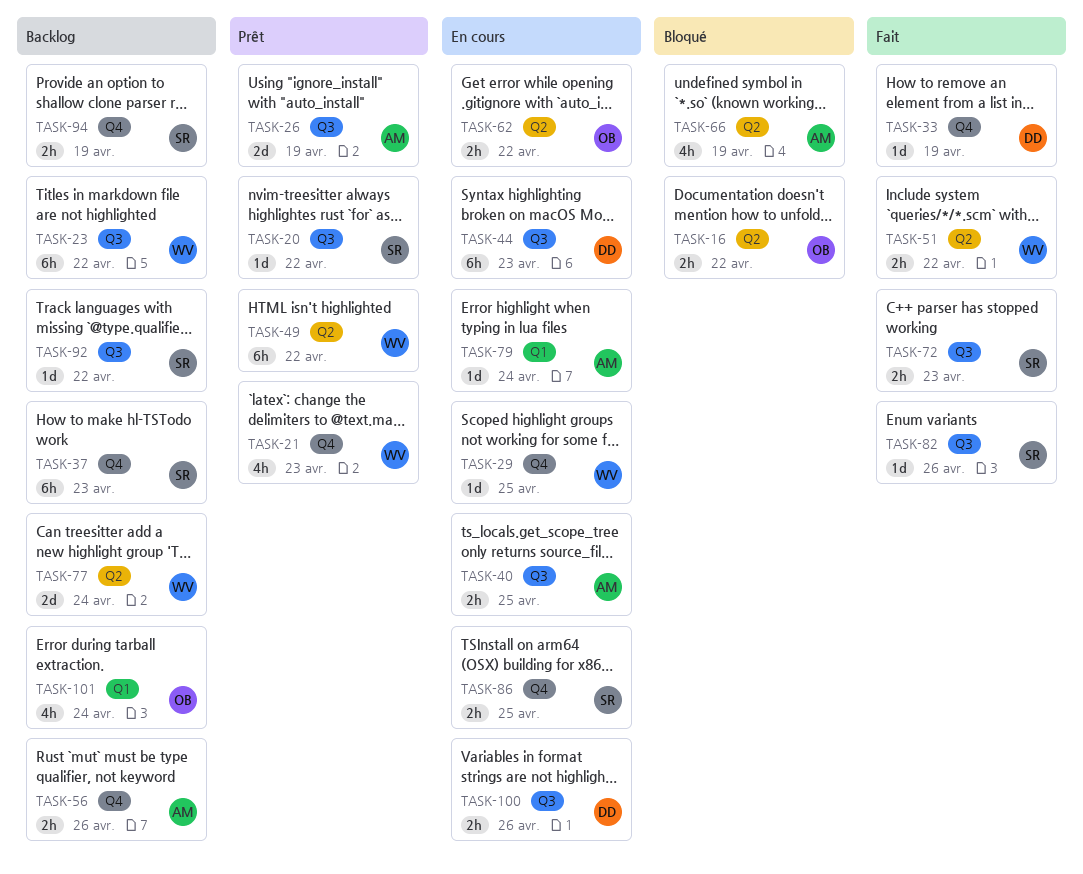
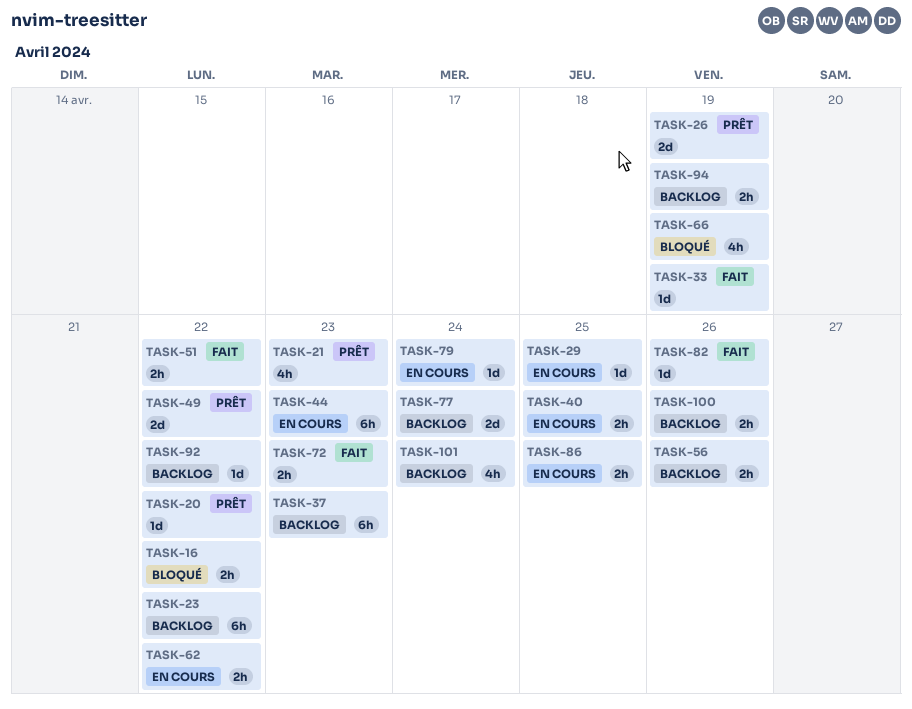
TASK-49, estimate: 6h -> 2d
TASK-100, status: En cours -> Backlog

